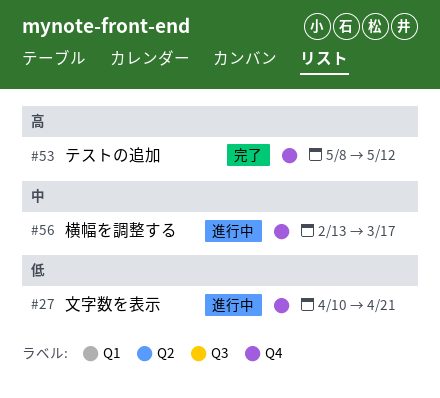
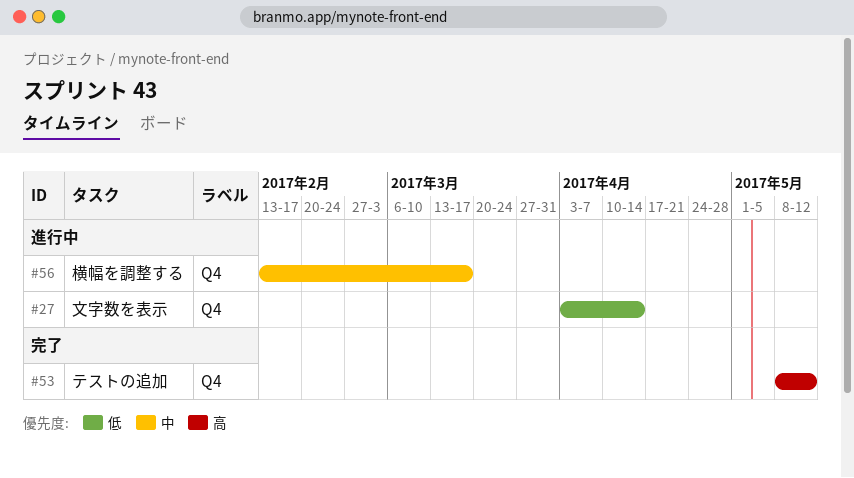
#27, start: Apr 10 -> Apr 3
#27, due: Apr 21 -> Apr 14

